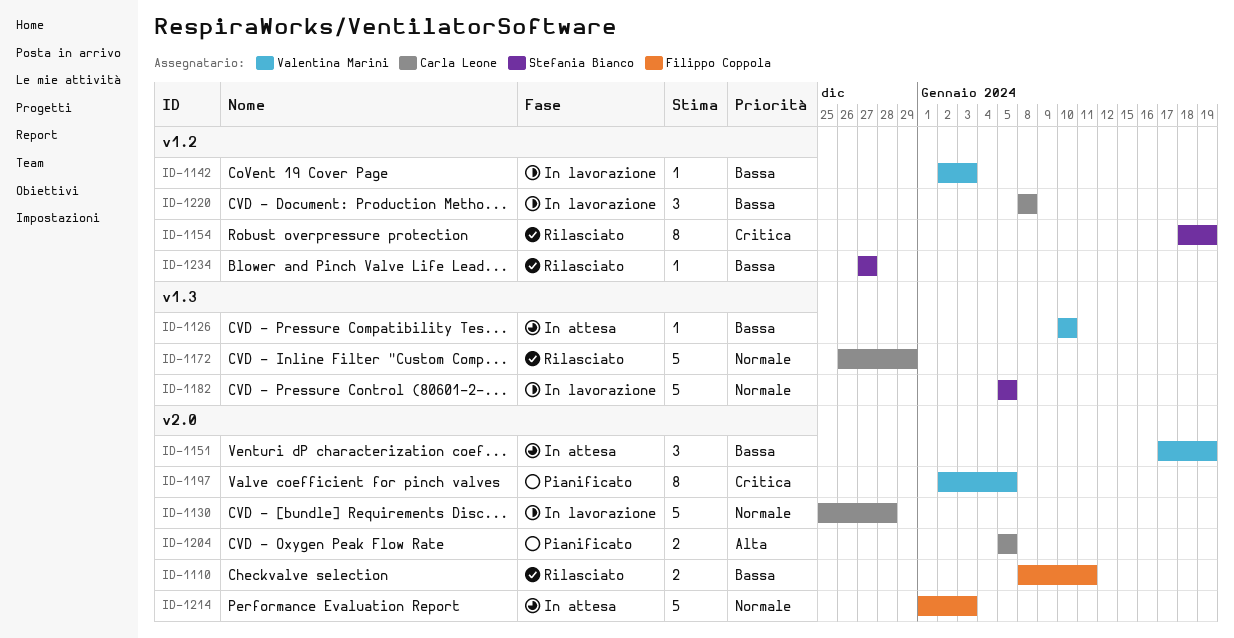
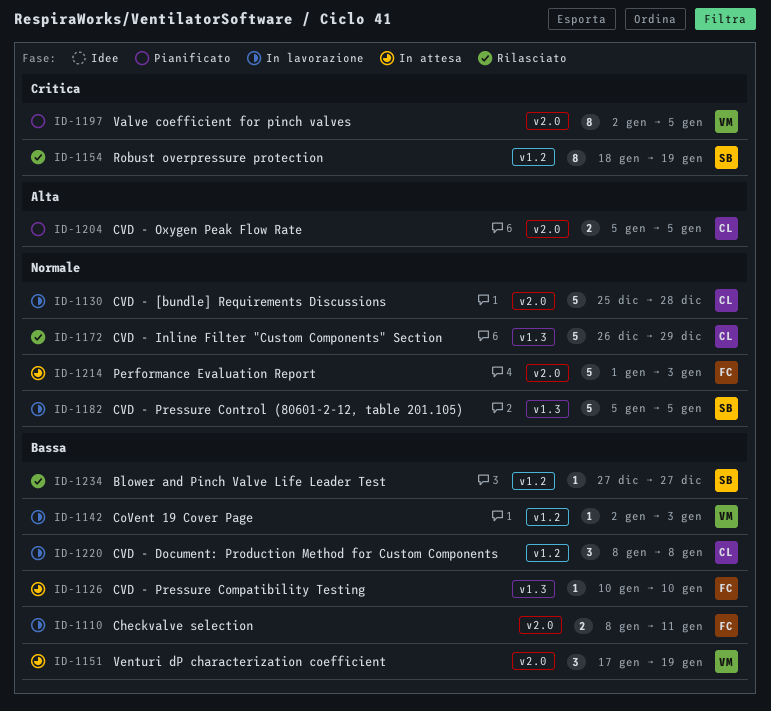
ID-1110, status: Rilasciato -> In lavorazione
ID-1126, owner: Valentina Marini -> Filippo Coppola

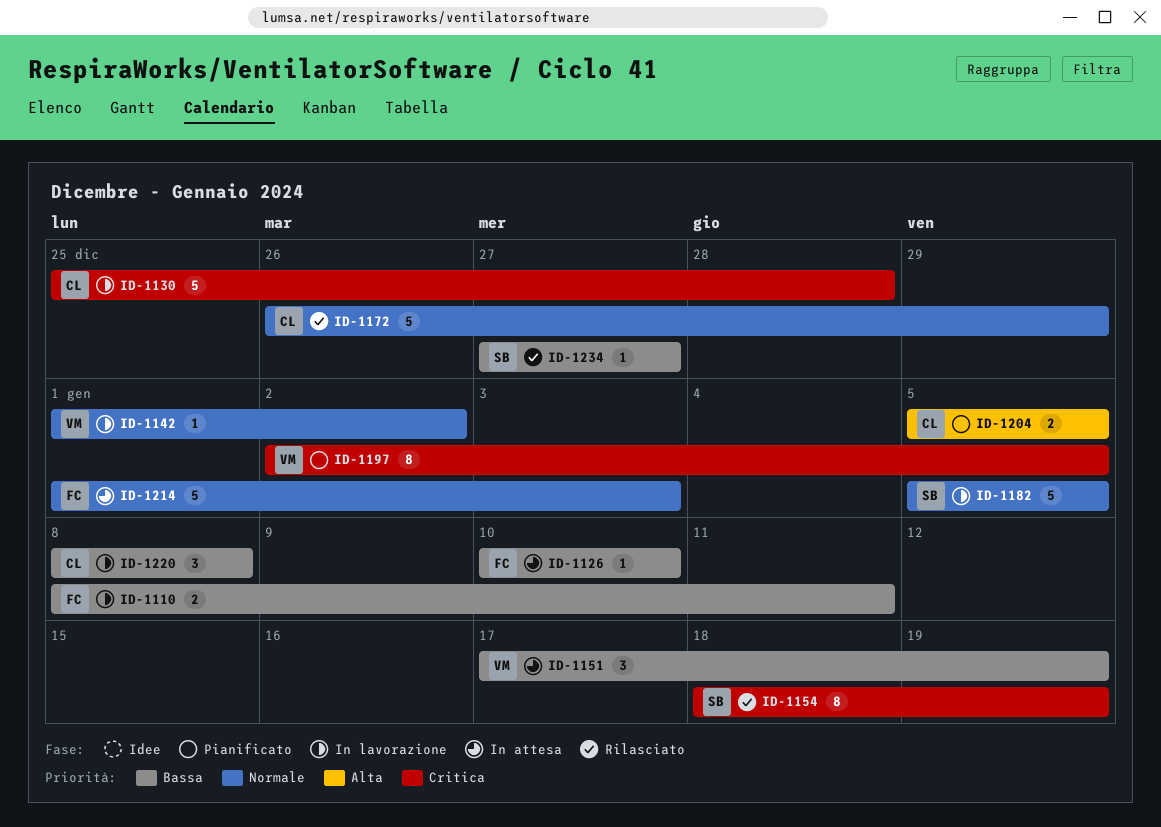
ID-1130, priority: Normale -> Critica
ID-1142, priority: Bassa -> Normale
ID-1142, start: Jan 2 -> Jan 1
ID-1142, due: Jan 3 -> Jan 2

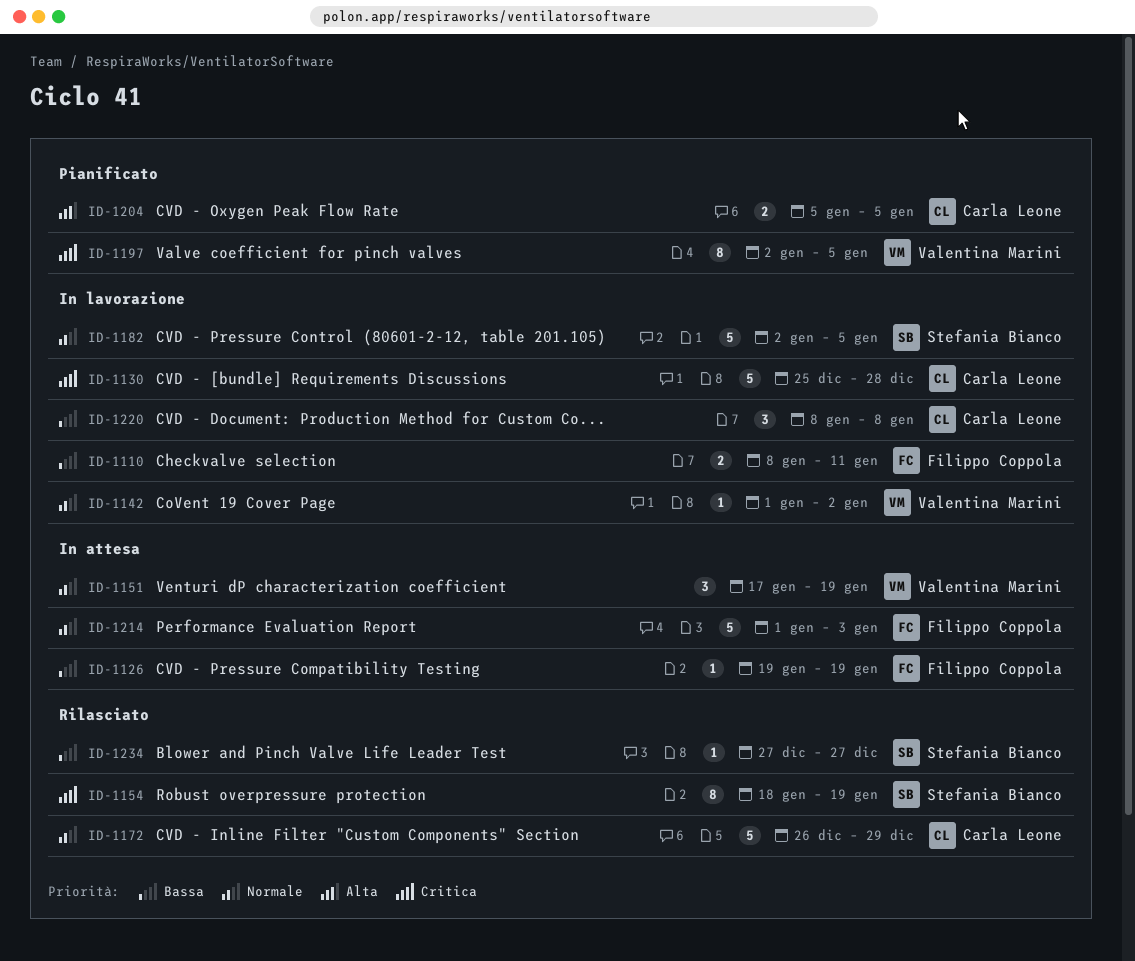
ID-1126, start: Jan 10 -> Jan 19
ID-1126, due: Jan 10 -> Jan 19
ID-1151, priority: Bassa -> Normale
ID-1182, start: Jan 5 -> Jan 2

